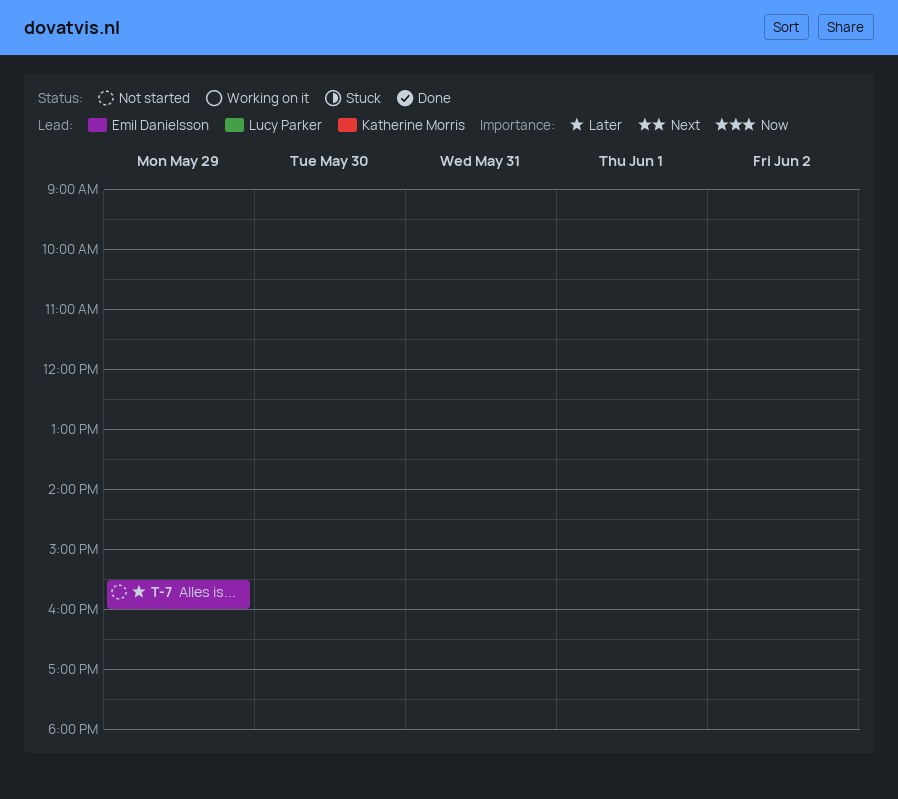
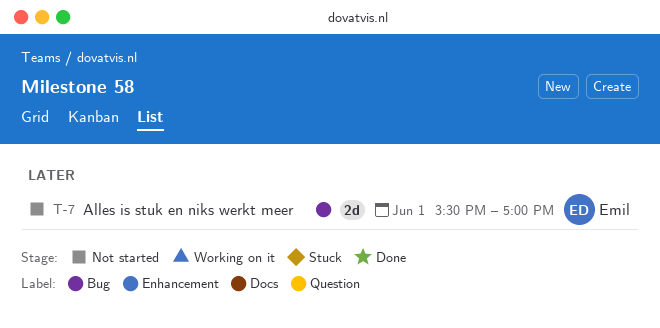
T-7, day: May 29 -> Jun 1
T-7, ends: 16:00 -> 17:00

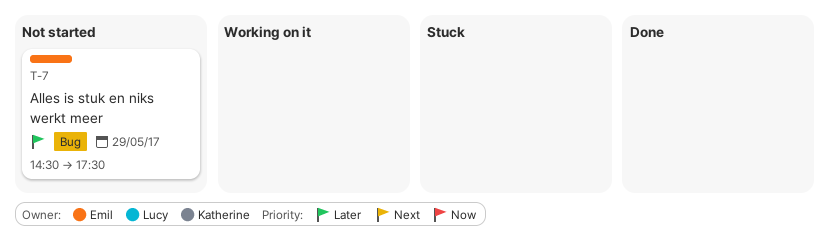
T-7, day: Jun 1 -> May 29
T-7, begins: 15:30 -> 14:30
T-7, ends: 17:00 -> 17:30

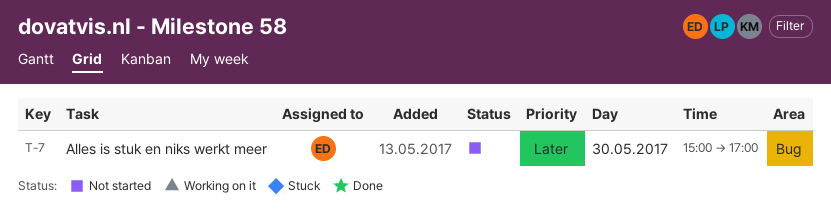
T-7, day: May 29 -> May 30
T-7, begins: 14:30 -> 15:00
T-7, ends: 17:30 -> 17:00

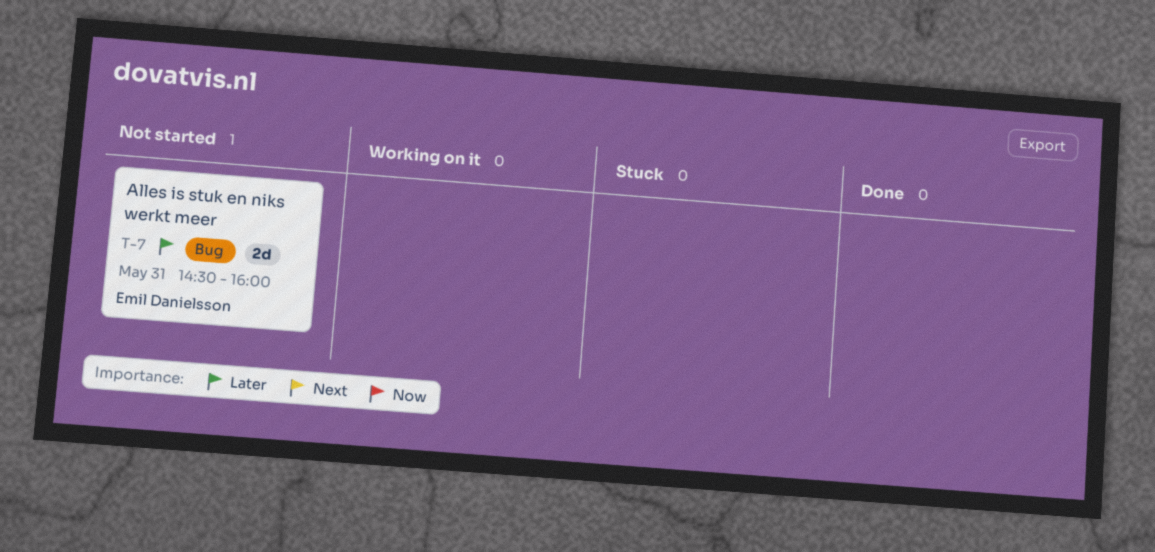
T-7, day: May 30 -> May 31
T-7, begins: 15:00 -> 14:30
T-7, ends: 17:00 -> 16:00

